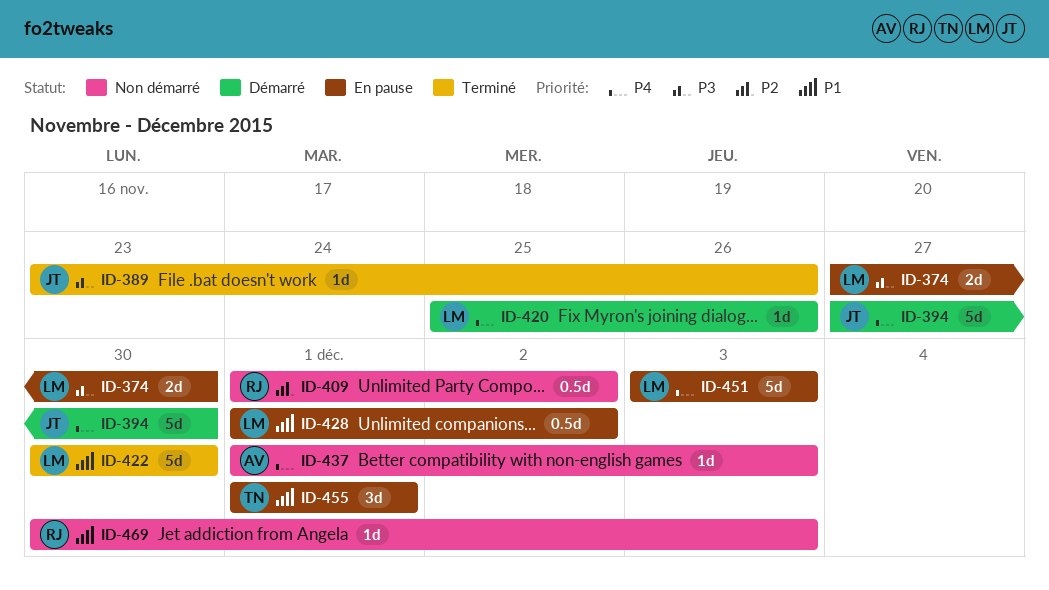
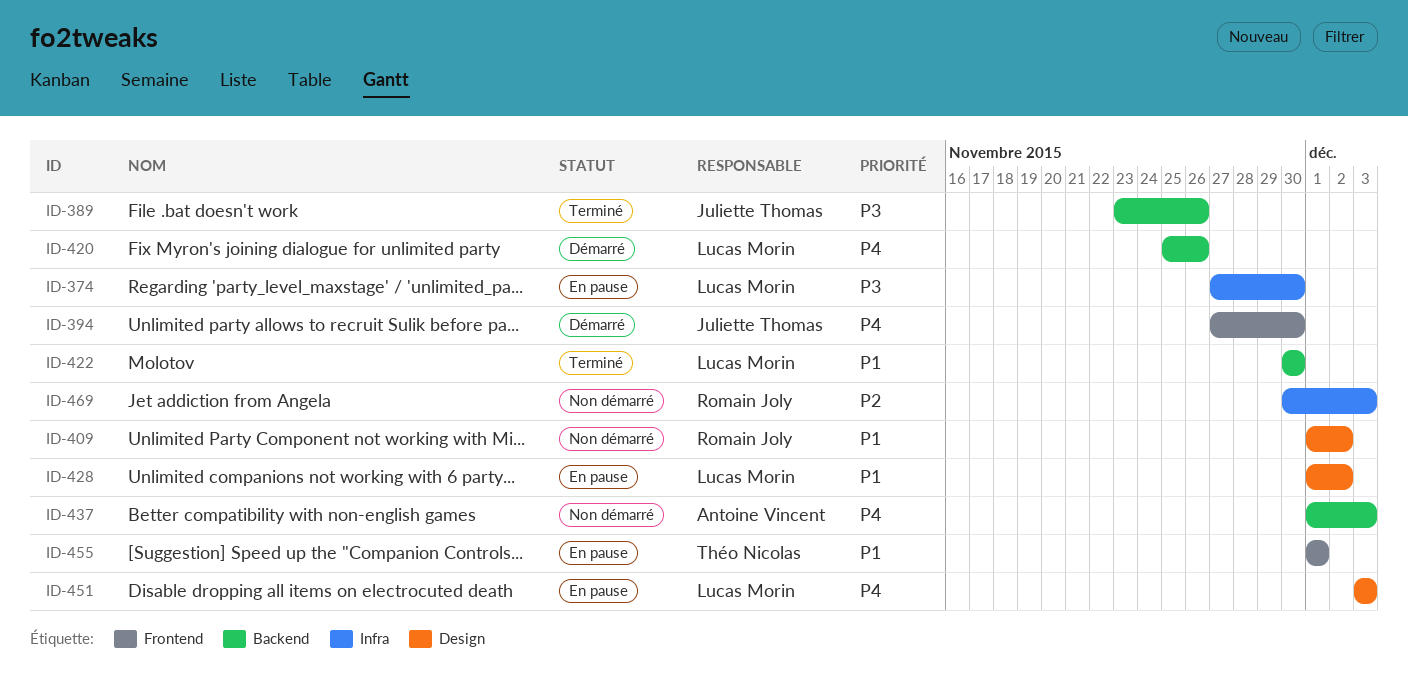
ID-409, priority: P2 -> P1
ID-469, priority: P1 -> P2

